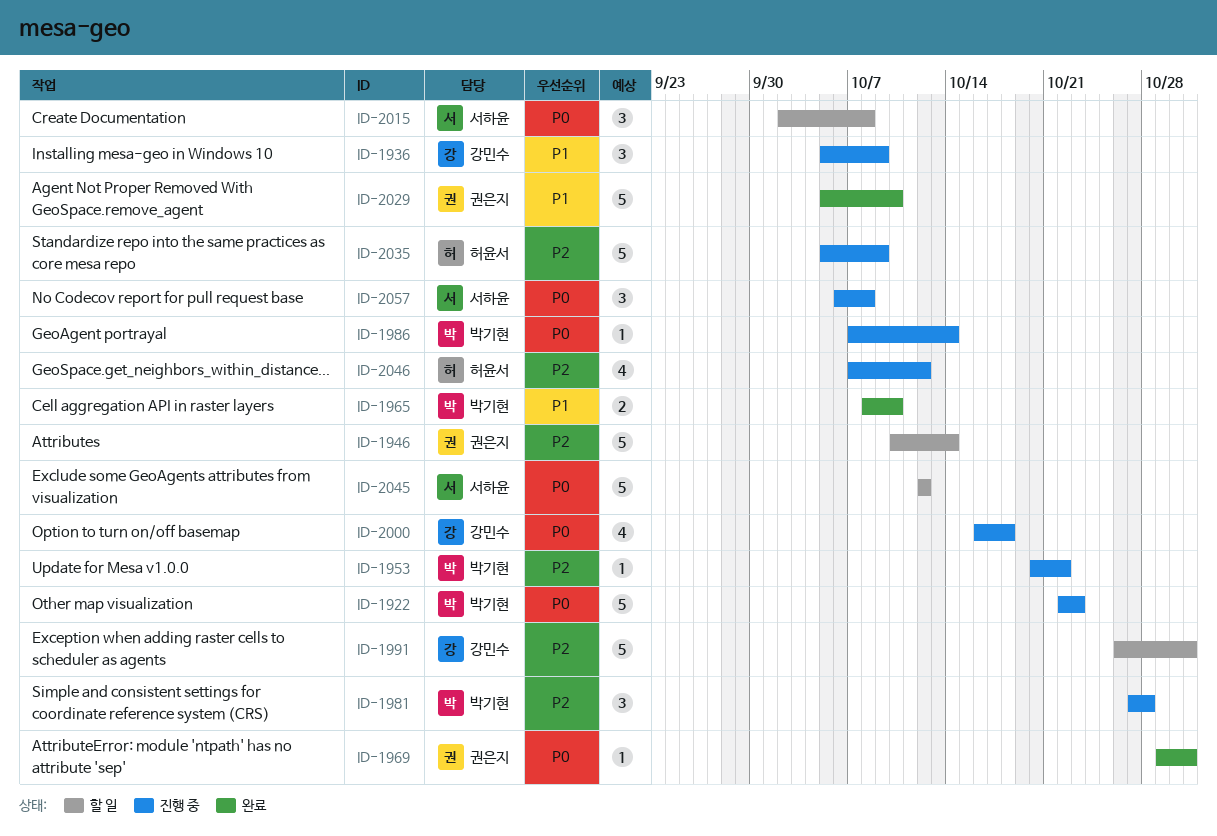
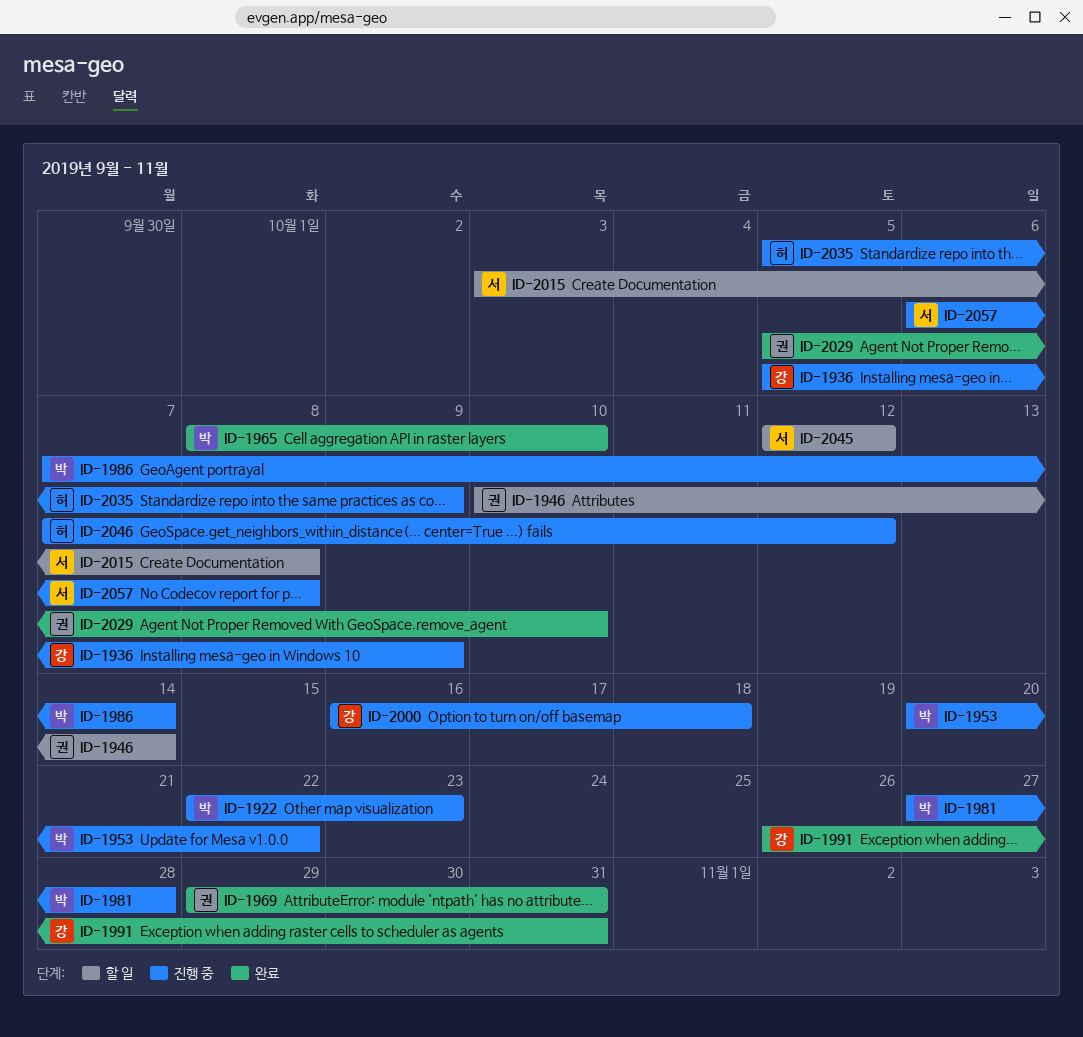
ID-1991, status: 할 일 -> 완료
ID-2015, start: Oct 2 -> Oct 3

